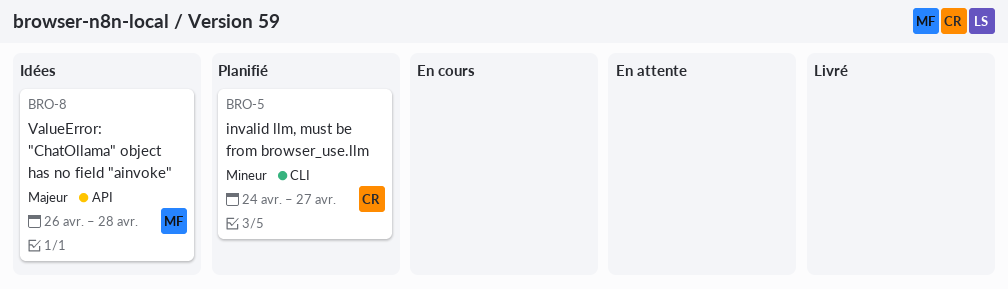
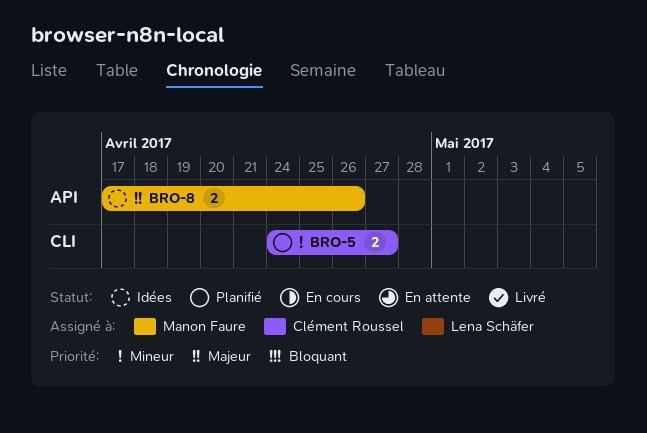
BRO-8, start: Apr 26 -> Apr 17
BRO-8, due: Apr 28 -> Apr 26

